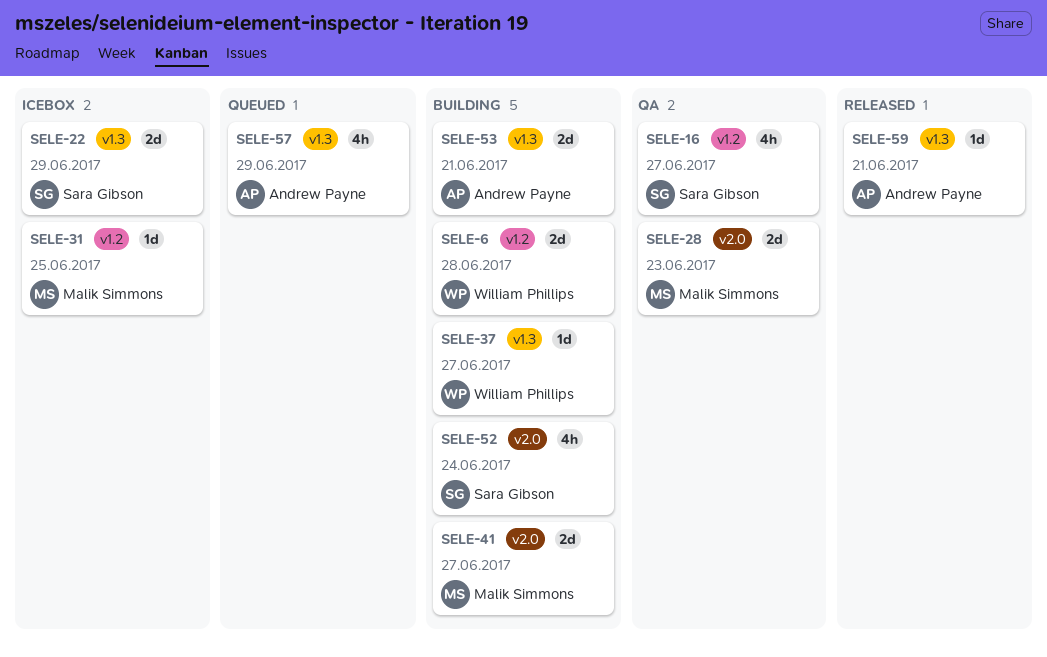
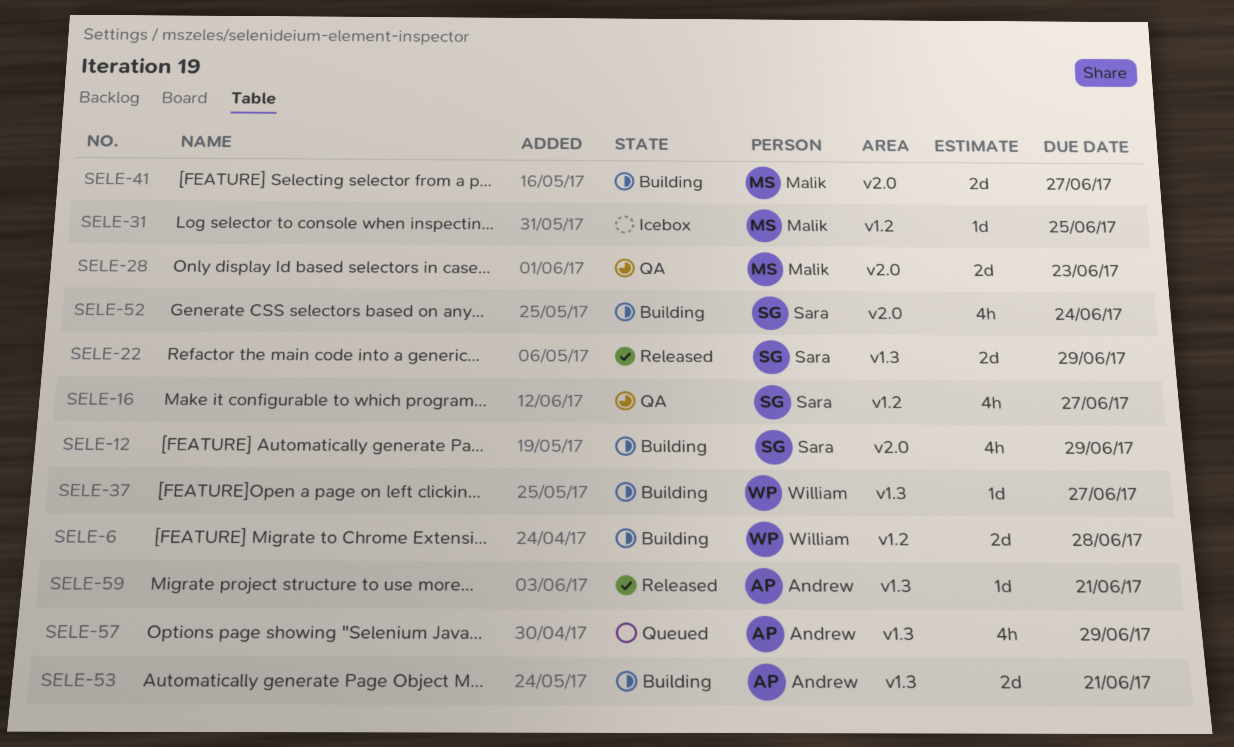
SELE-12: none -> present
SELE-22, status: Icebox -> Released

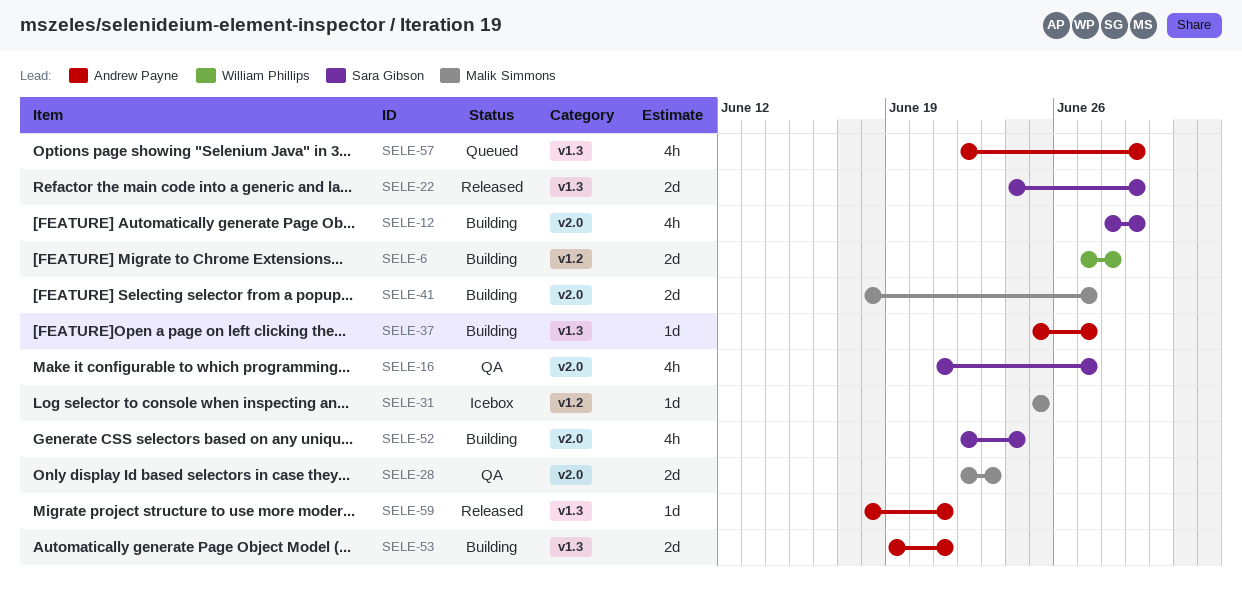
SELE-16, label: v1.2 -> v2.0
SELE-37, owner: William Phillips -> Andrew Payne

